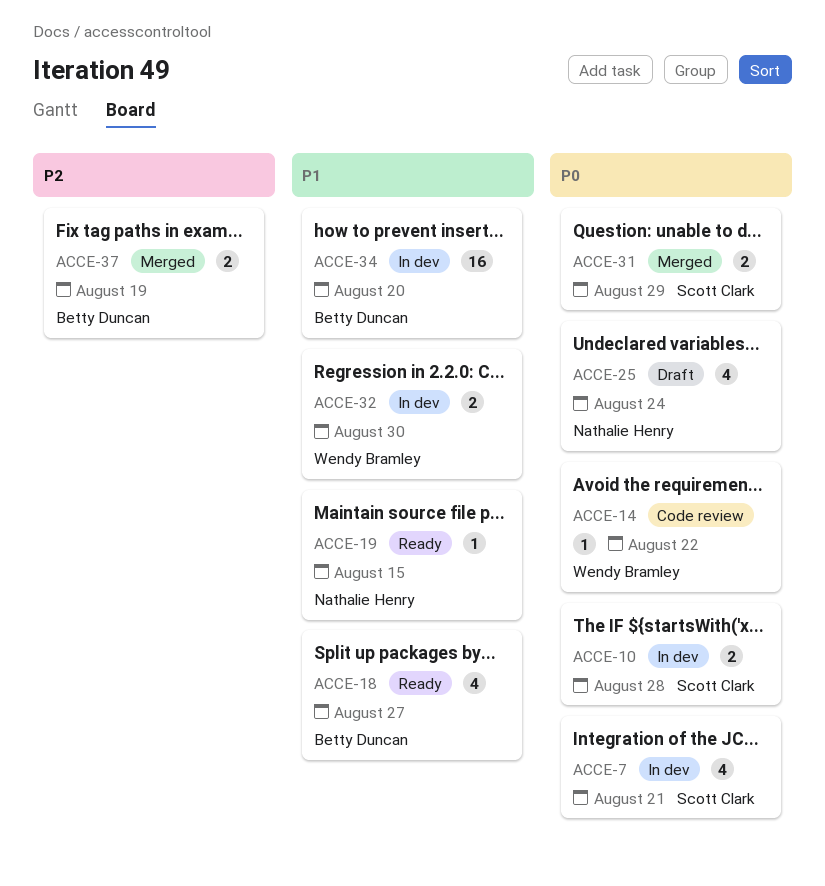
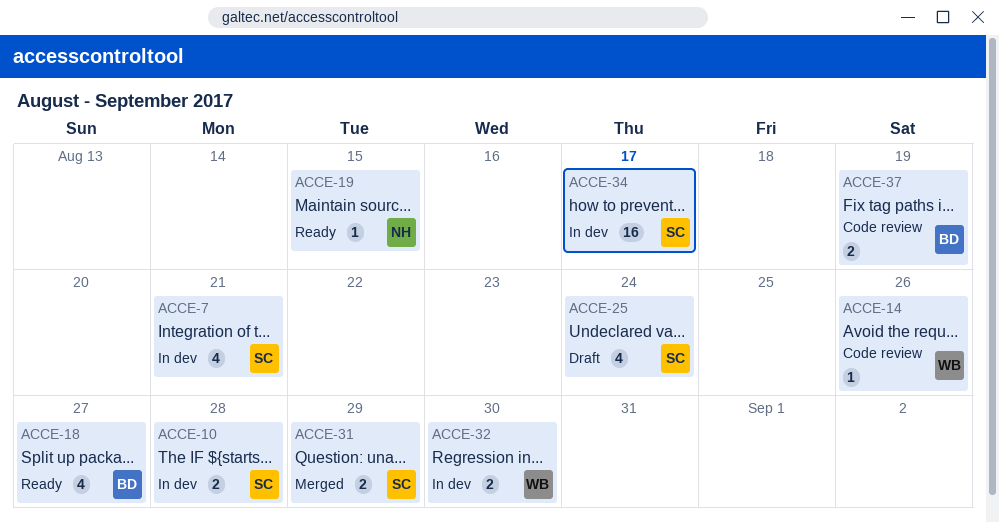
ACCE-14, due: Aug 22 -> Aug 26
ACCE-25, owner: Nathalie Henry -> Scott Clark
ACCE-34, owner: Betty Duncan -> Scott Clark
ACCE-34, due: Aug 20 -> Aug 17
ACCE-37, status: Merged -> Code review

